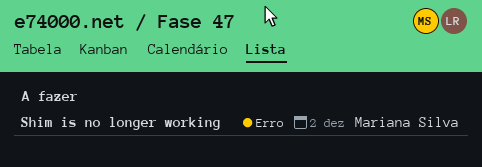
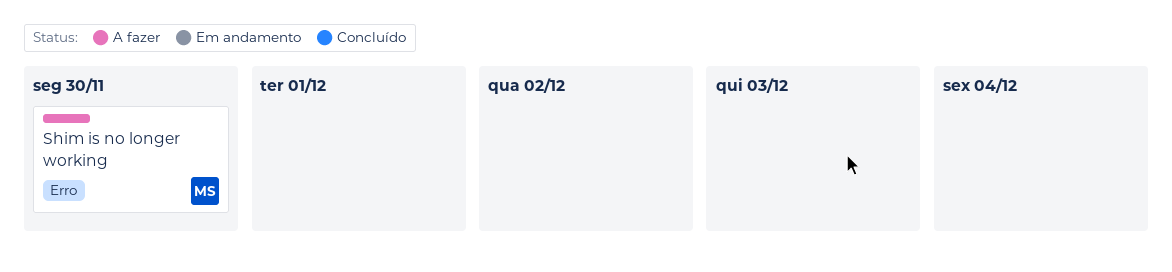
Shim is no longer working, due: Dec 2 -> Nov 30

